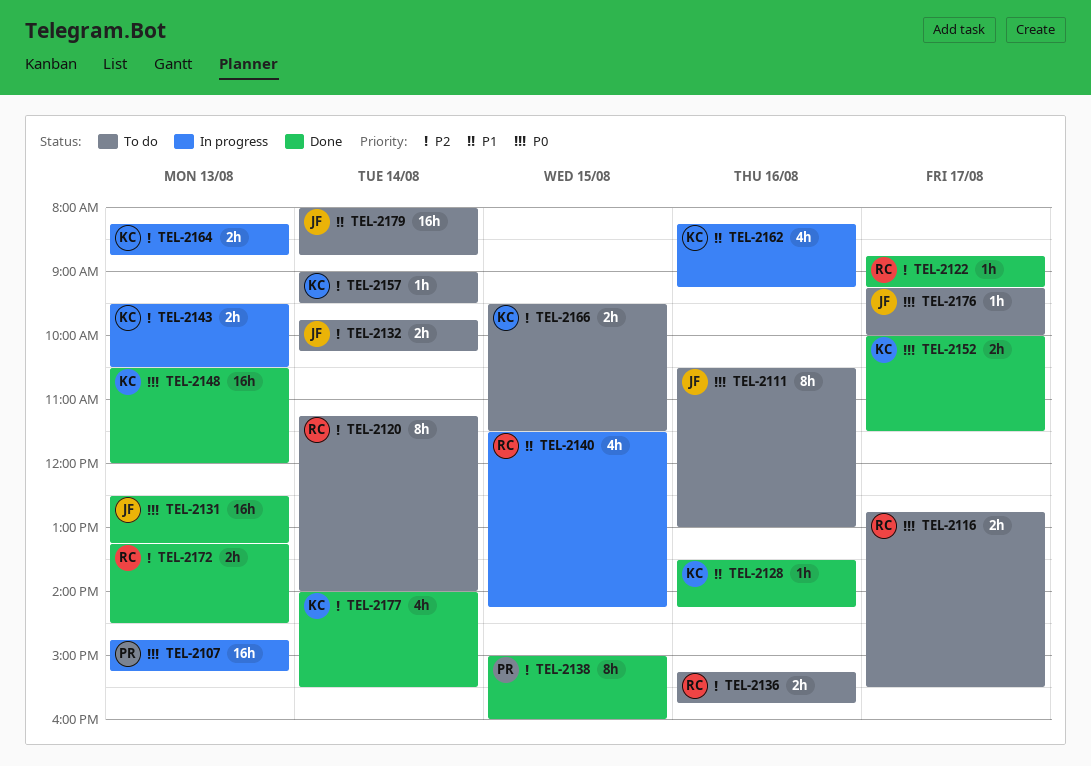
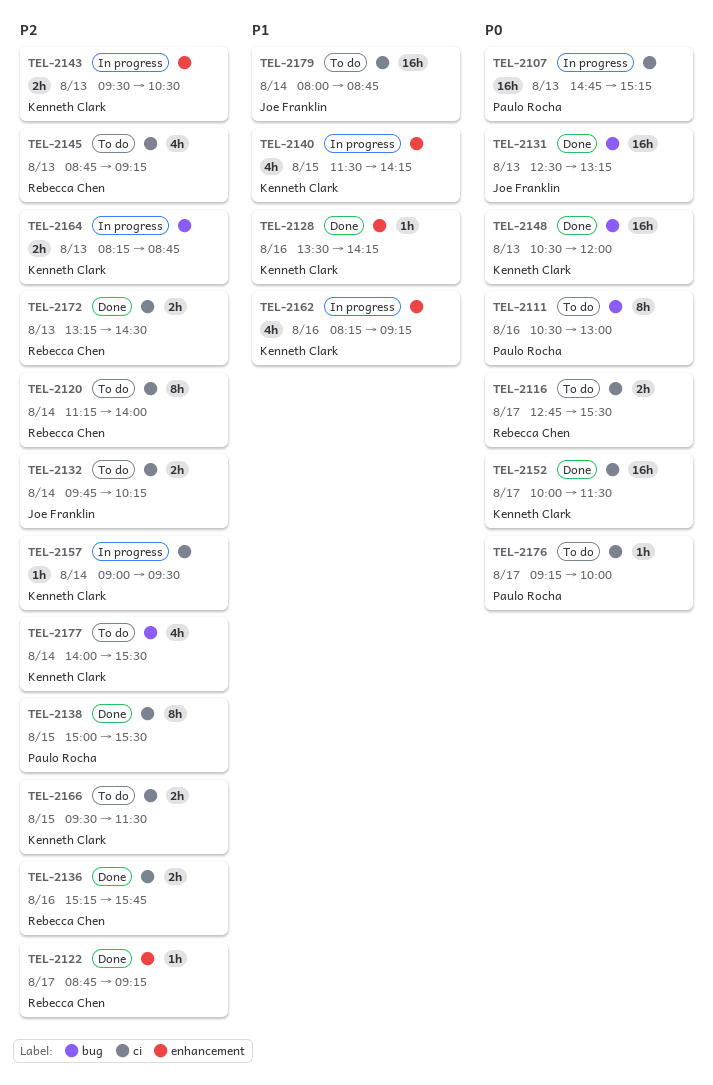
TEL-2111, owner: Joe Franklin -> Paulo Rocha
TEL-2136, status: To do -> Done
TEL-2138, ends: 16:00 -> 15:30
TEL-2140, owner: Rebecca Chen -> Kenneth Clark
TEL-2145: none -> present
TEL-2152, estimate: 2h -> 16h
TEL-2157, status: To do -> In progress
TEL-2176, owner: Joe Franklin -> Paulo Rocha
TEL-2177, status: Done -> To do

